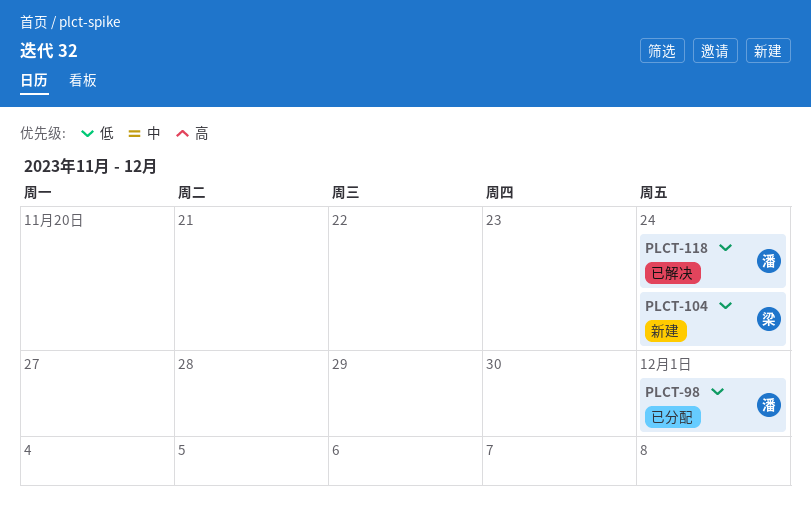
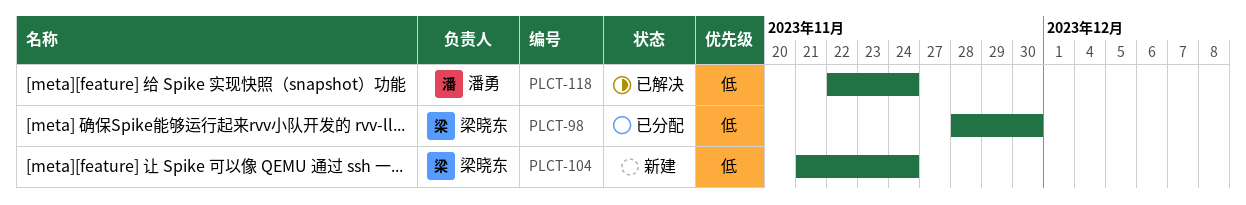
PLCT-98, owner: 潘勇 -> 梁晓东
PLCT-98, due: Dec 1 -> Nov 30

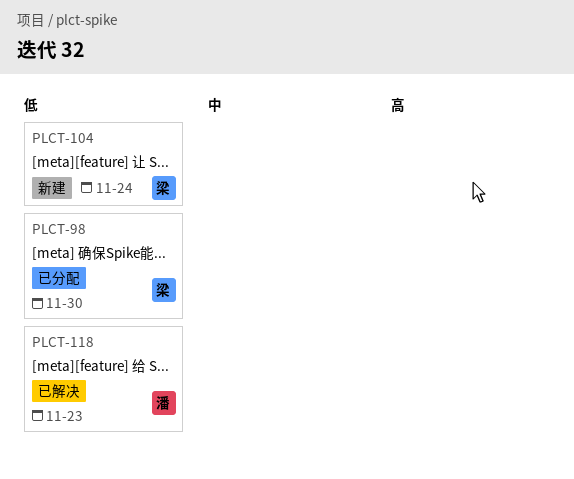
PLCT-118, due: Nov 24 -> Nov 23

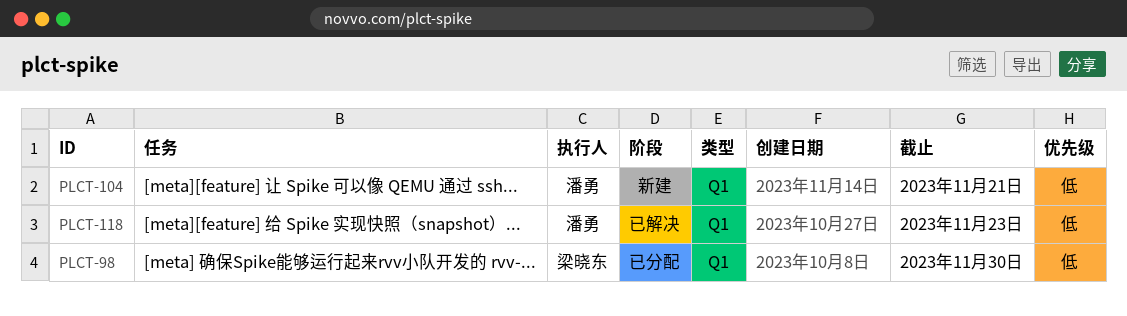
PLCT-104, owner: 梁晓东 -> 潘勇
PLCT-104, due: Nov 24 -> Nov 21

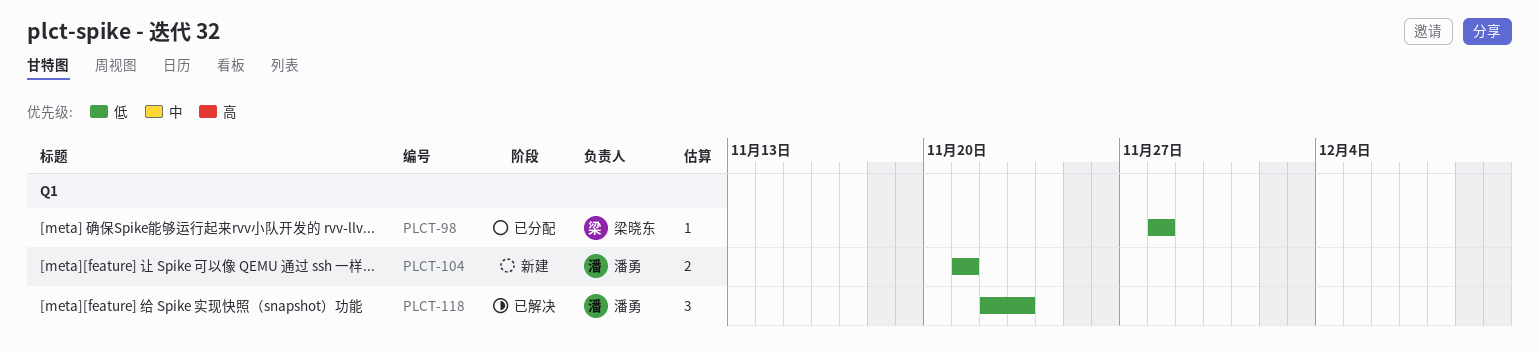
PLCT-98, due: Nov 30 -> Nov 28

